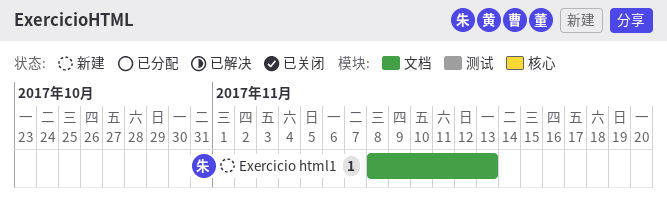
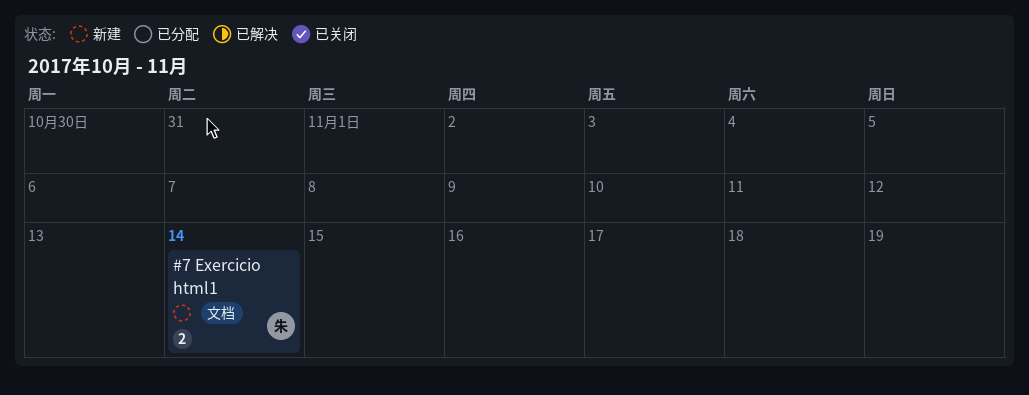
Exercicio html1, estimate: 1 -> 2
Exercicio html1, due: Nov 13 -> Nov 14

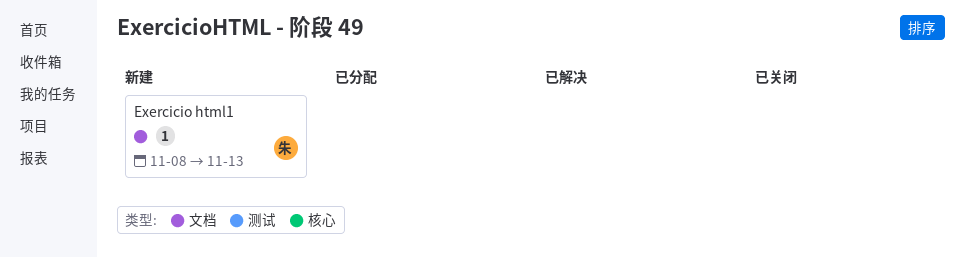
Exercicio html1, estimate: 2 -> 1
Exercicio html1, due: Nov 14 -> Nov 13

